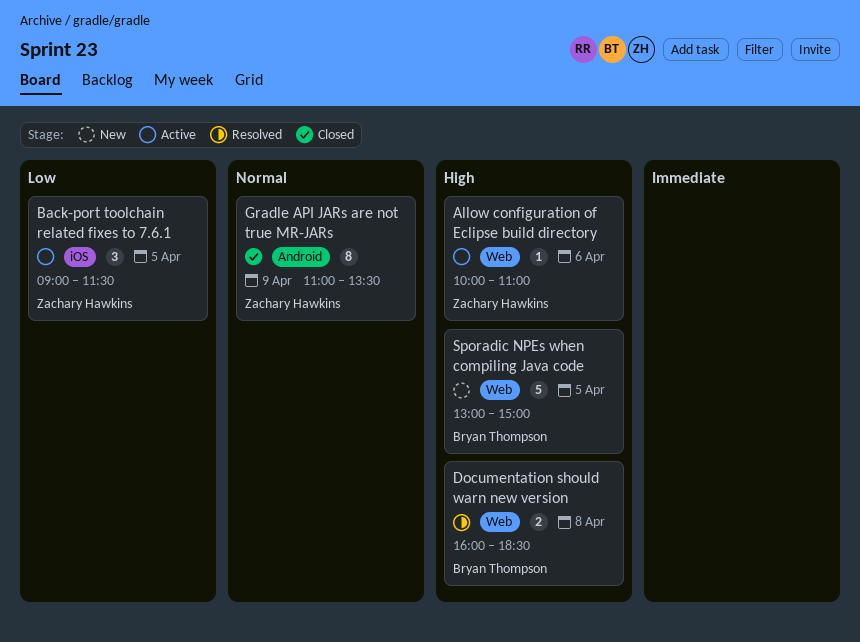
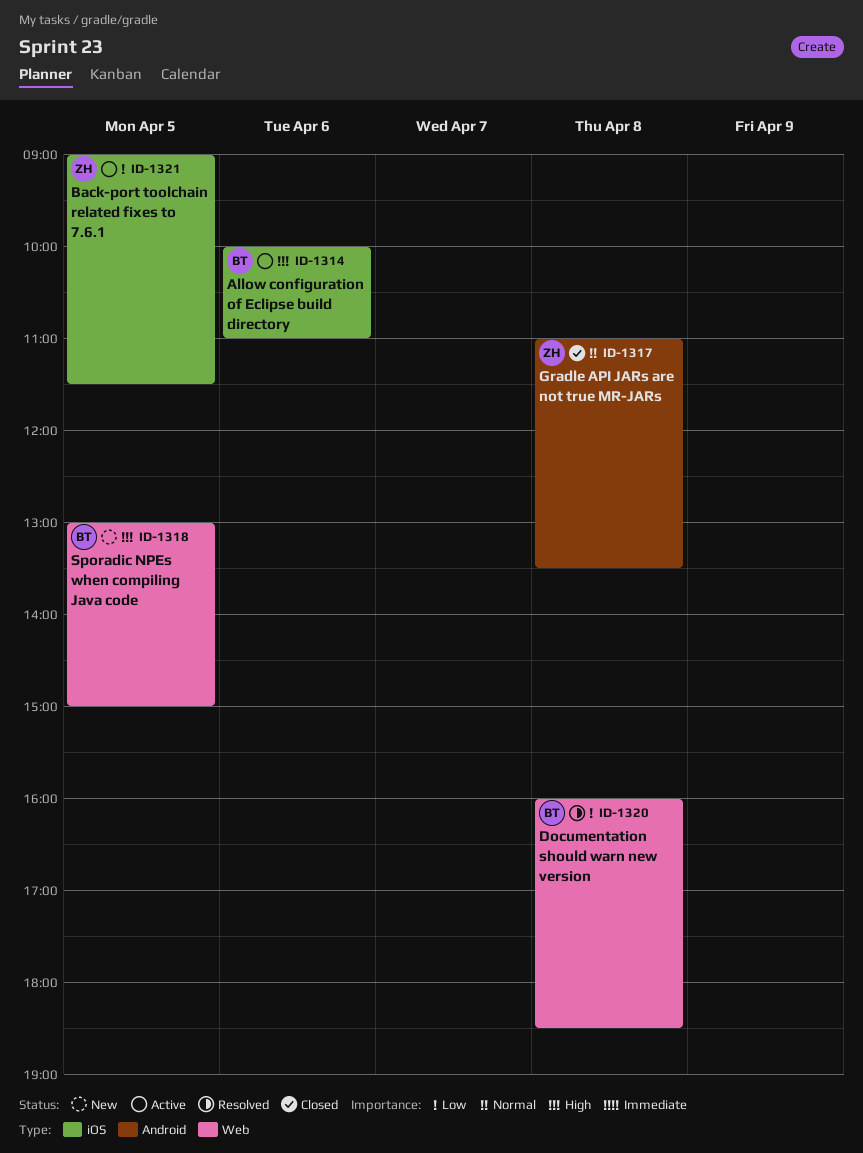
Allow configuration of Eclipse build directory, owner: Zachary Hawkins -> Bryan Thompson
Allow configuration of Eclipse build directory, label: Web -> iOS
Documentation should warn new version, priority: High -> Low
Gradle API JARs are not true MR-JARs, day: Apr 9 -> Apr 8

